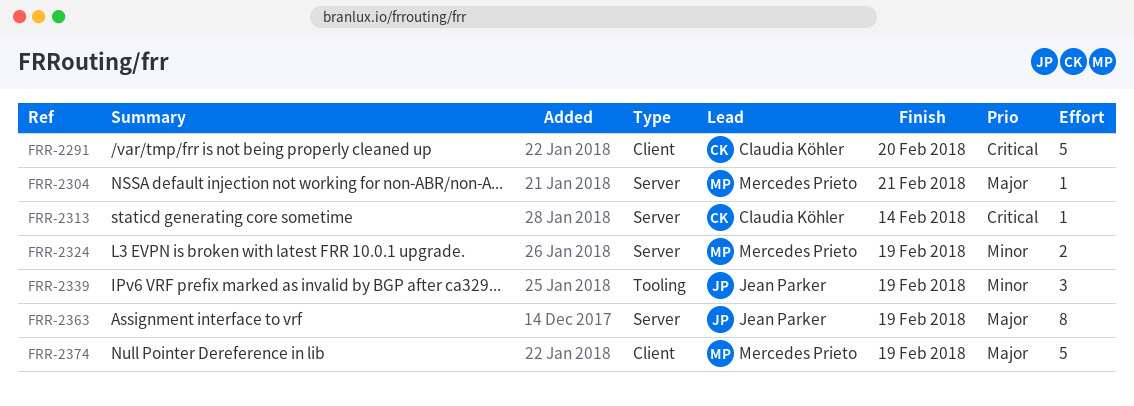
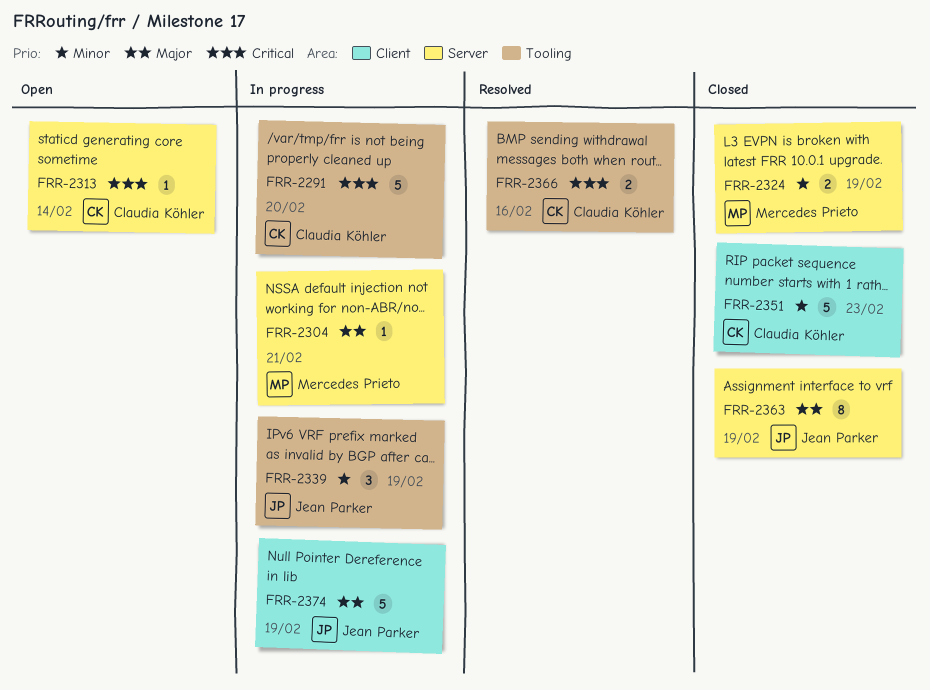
FRR-2291, label: Client -> Tooling
FRR-2351: none -> present
FRR-2366: none -> present
FRR-2374, owner: Mercedes Prieto -> Jean Parker

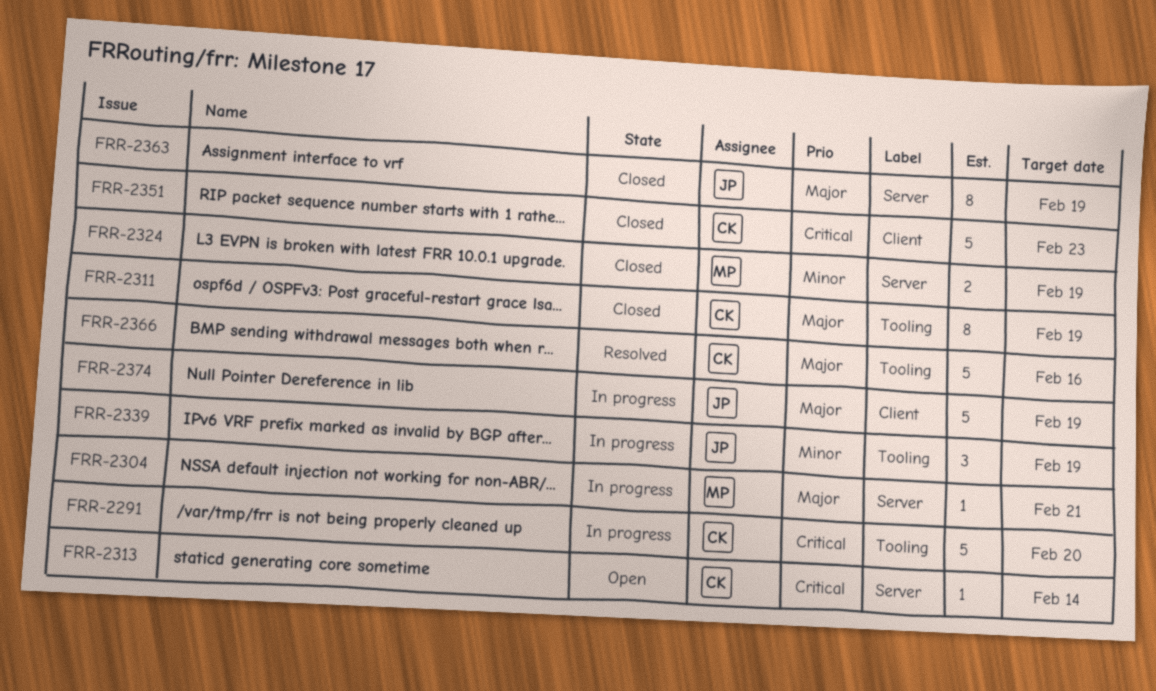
FRR-2311: none -> present
FRR-2351, priority: Minor -> Critical
FRR-2366, priority: Critical -> Major
FRR-2366, estimate: 2 -> 5

